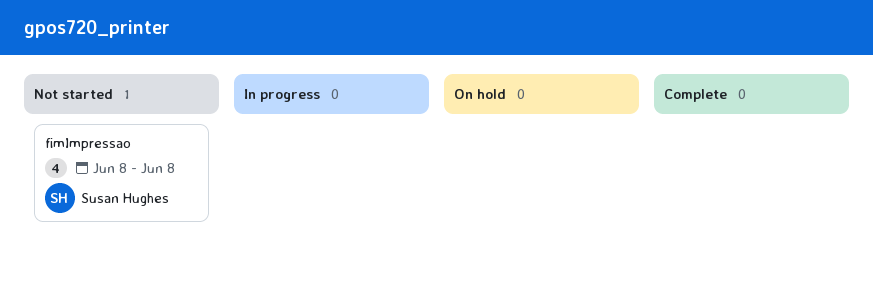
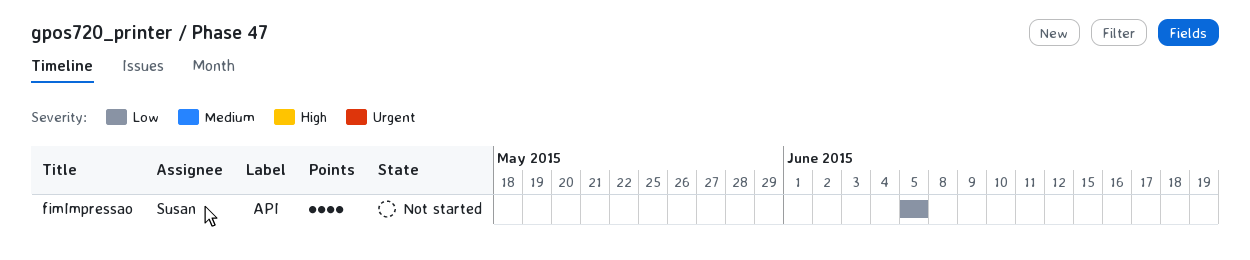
fimImpressao, start: Jun 8 -> Jun 5
fimImpressao, due: Jun 8 -> Jun 5

